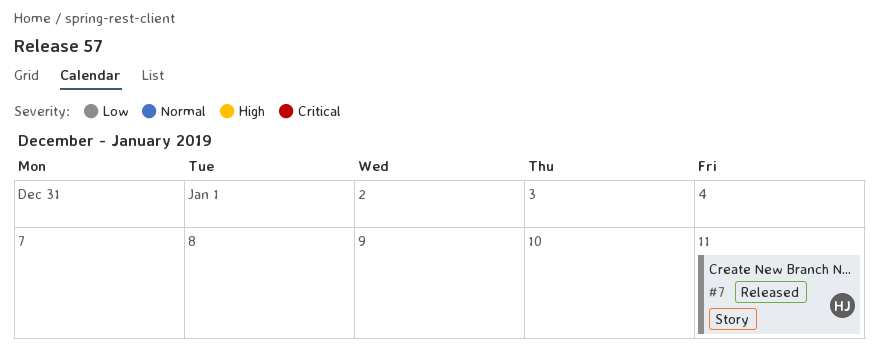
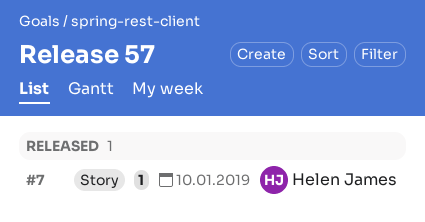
#7, due: Jan 11 -> Jan 10

